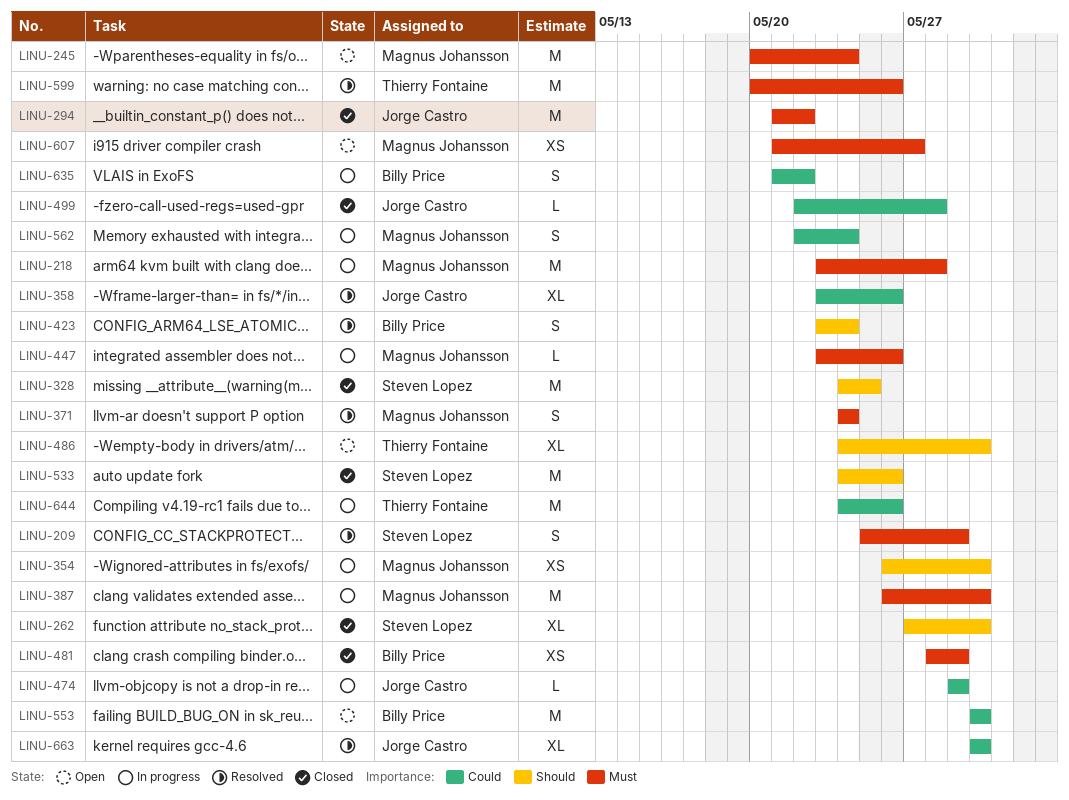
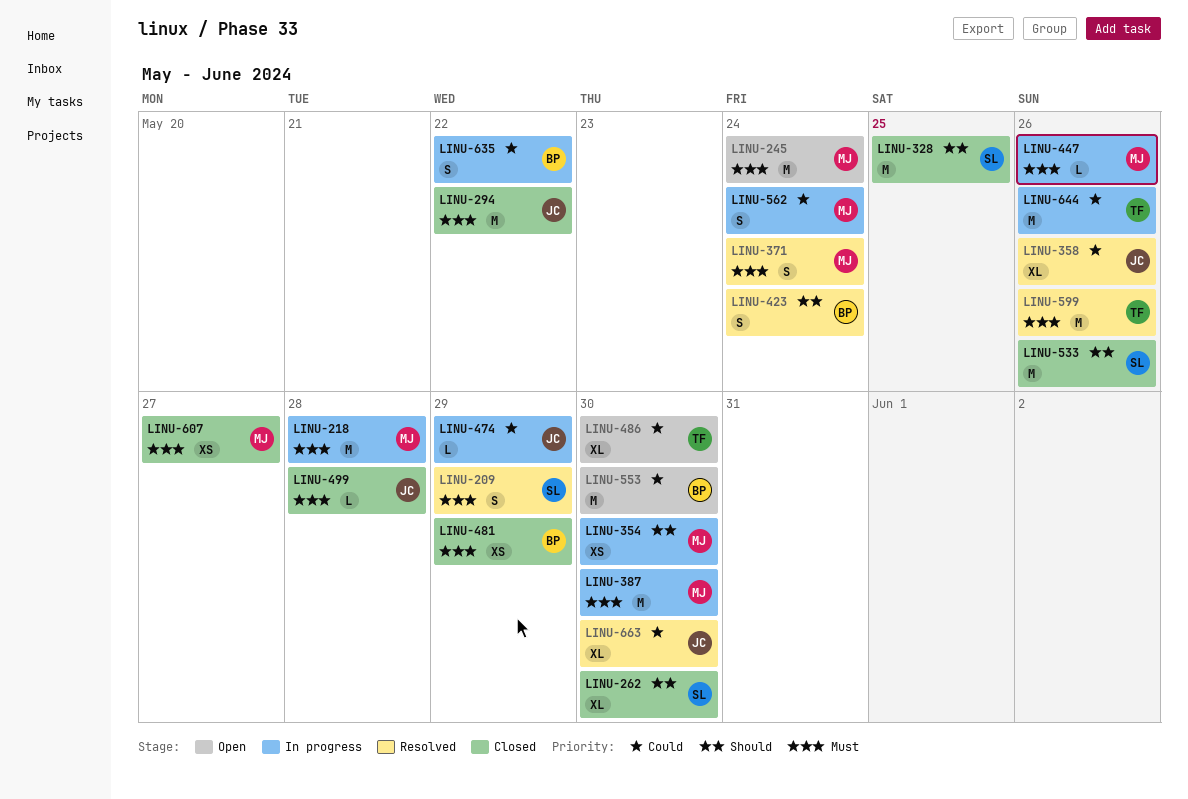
LINU-486, priority: Should -> Could
LINU-499, priority: Could -> Must
LINU-607, status: Open -> Closed

